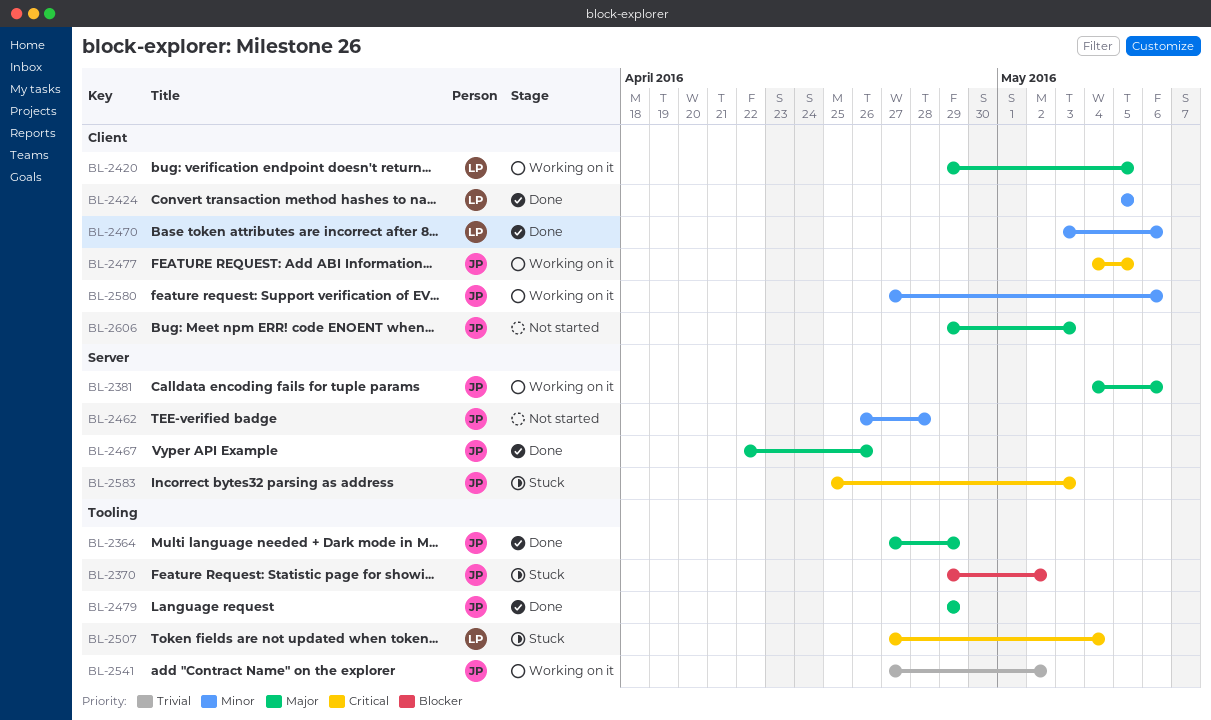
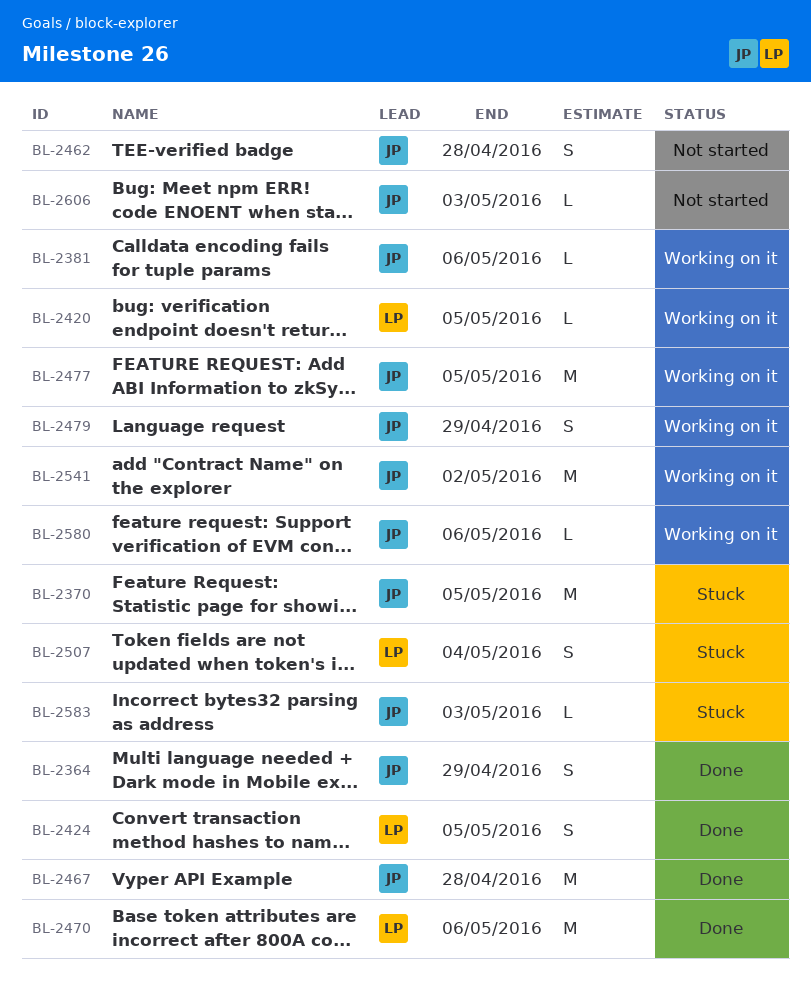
BL-2370, due: May 2 -> May 5
BL-2467, due: Apr 26 -> Apr 28
BL-2479, status: Done -> Working on it

